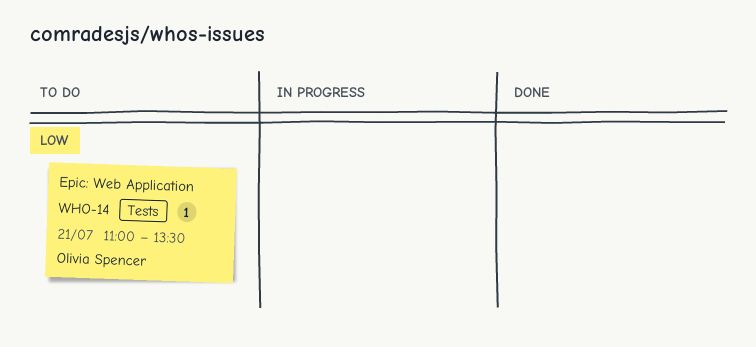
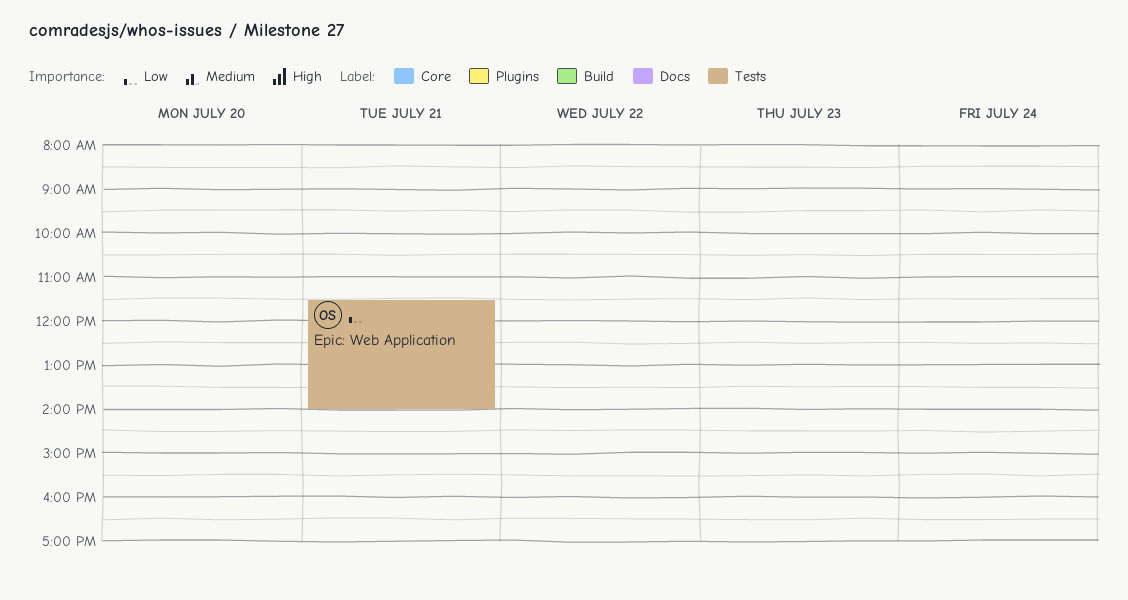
Epic: Web Application, begins: 11:00 -> 11:30
Epic: Web Application, ends: 13:30 -> 14:00

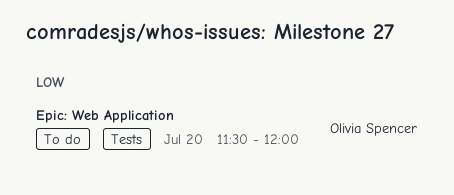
Epic: Web Application, day: Jul 21 -> Jul 20
Epic: Web Application, ends: 14:00 -> 12:00

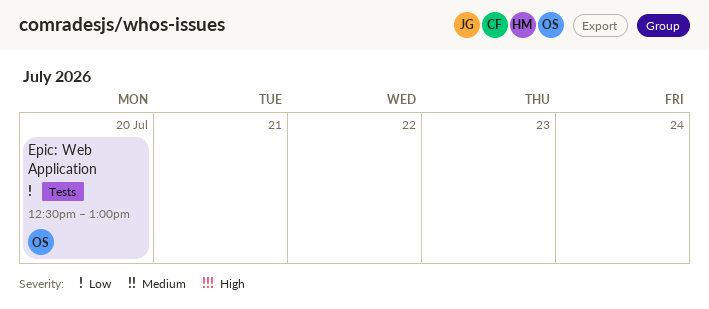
Epic: Web Application, begins: 11:30 -> 12:30
Epic: Web Application, ends: 12:00 -> 13:00

